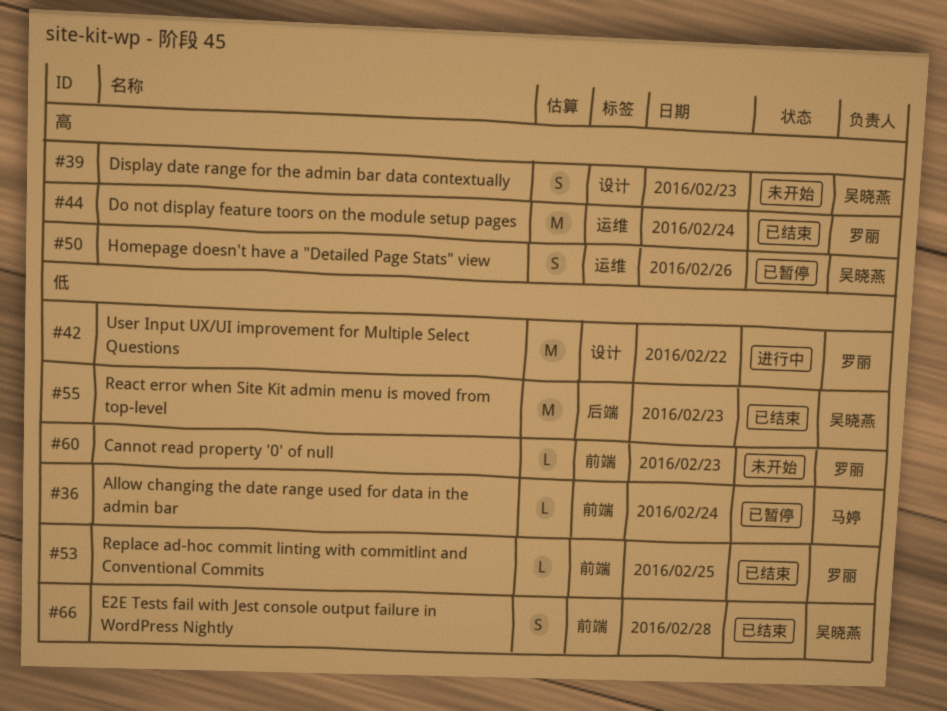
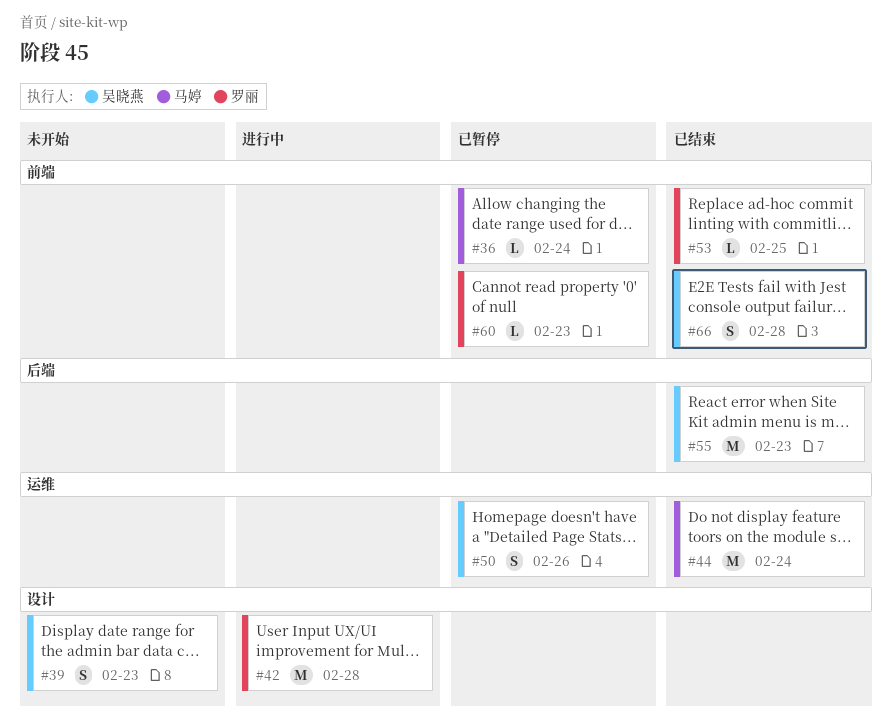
#42, day: Feb 22 -> Feb 28
#44, owner: 罗丽 -> 马婷
#60, status: 未开始 -> 已暂停

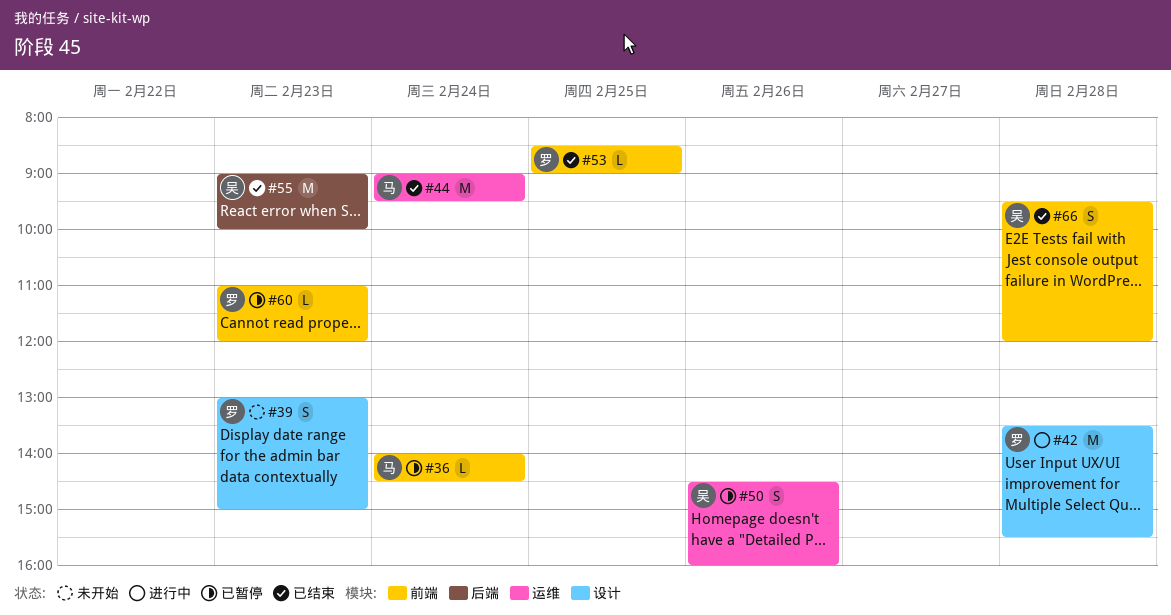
#39, owner: 吴晓燕 -> 罗丽

